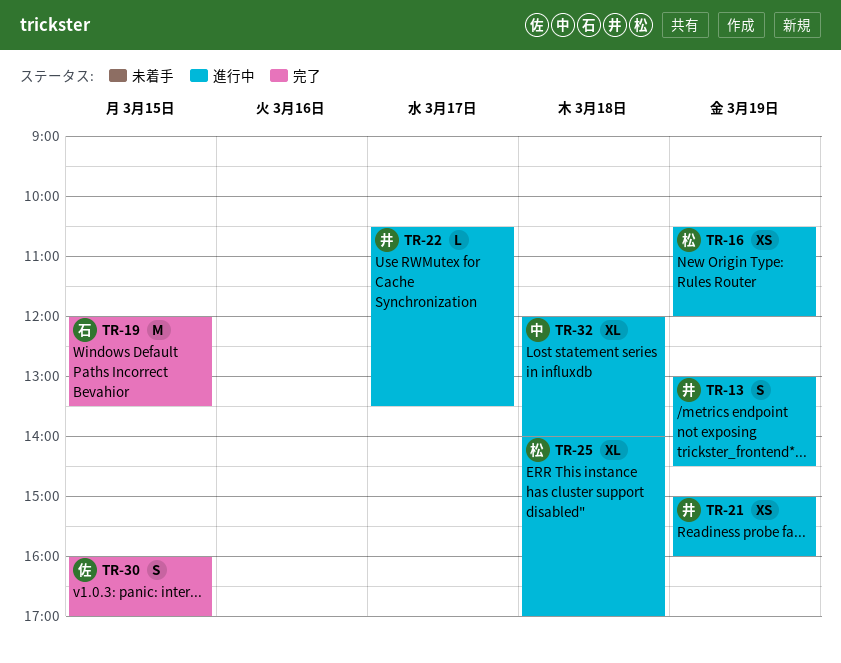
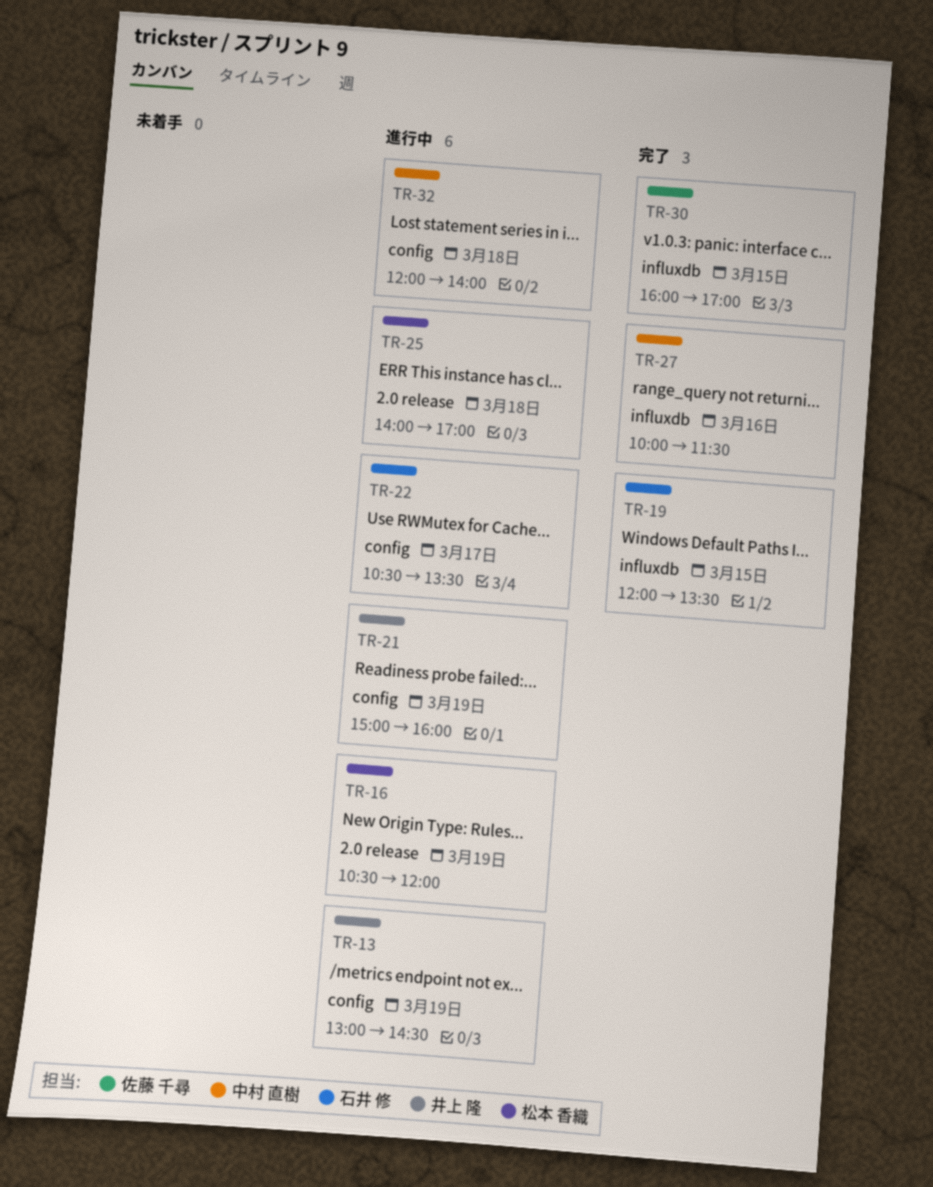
TR-22, owner: 井上 隆 -> 石井 修
TR-27: none -> present

